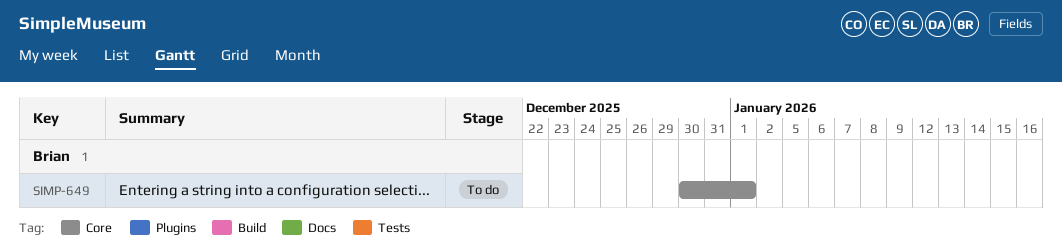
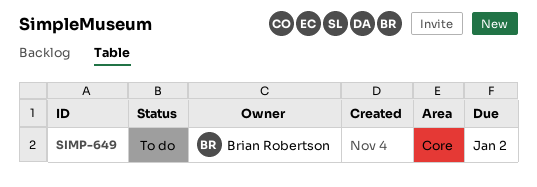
SIMP-649, due: Jan 1 -> Jan 2

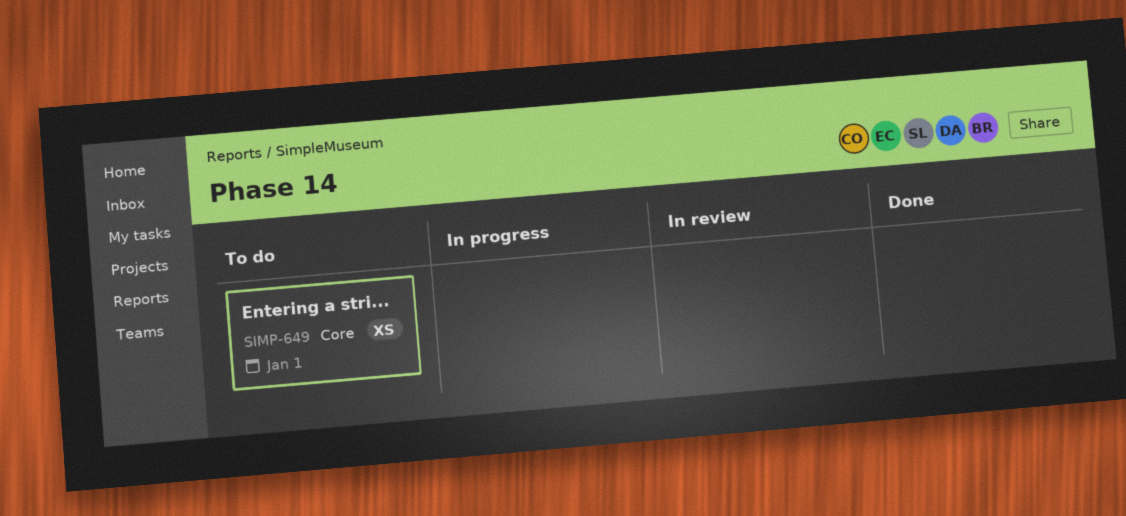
SIMP-649, due: Jan 2 -> Jan 1

